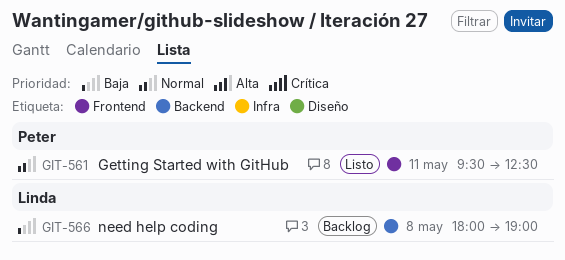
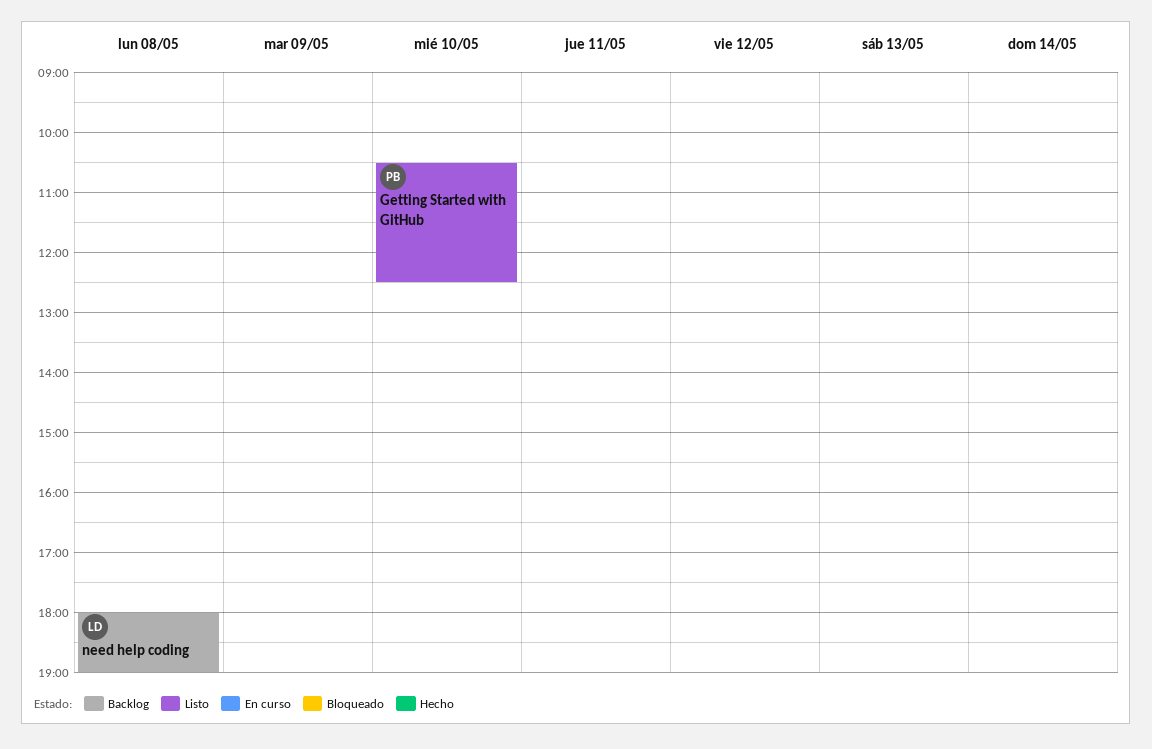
Getting Started with GitHub, day: May 11 -> May 10
Getting Started with GitHub, begins: 09:30 -> 10:30

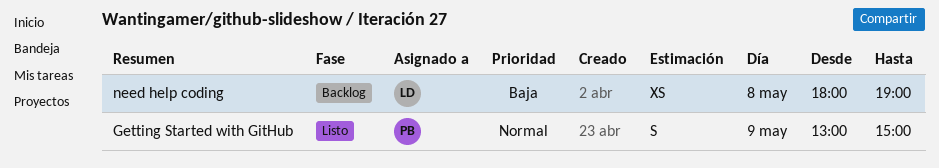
Getting Started with GitHub, day: May 10 -> May 9
Getting Started with GitHub, begins: 10:30 -> 13:00
Getting Started with GitHub, ends: 12:30 -> 15:00

